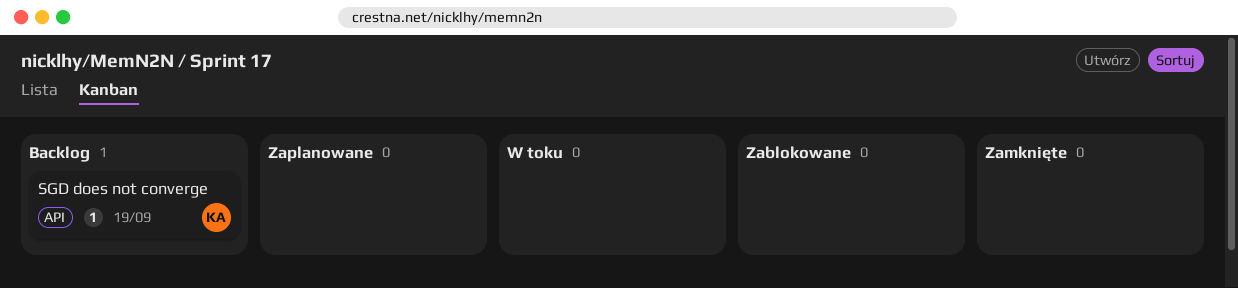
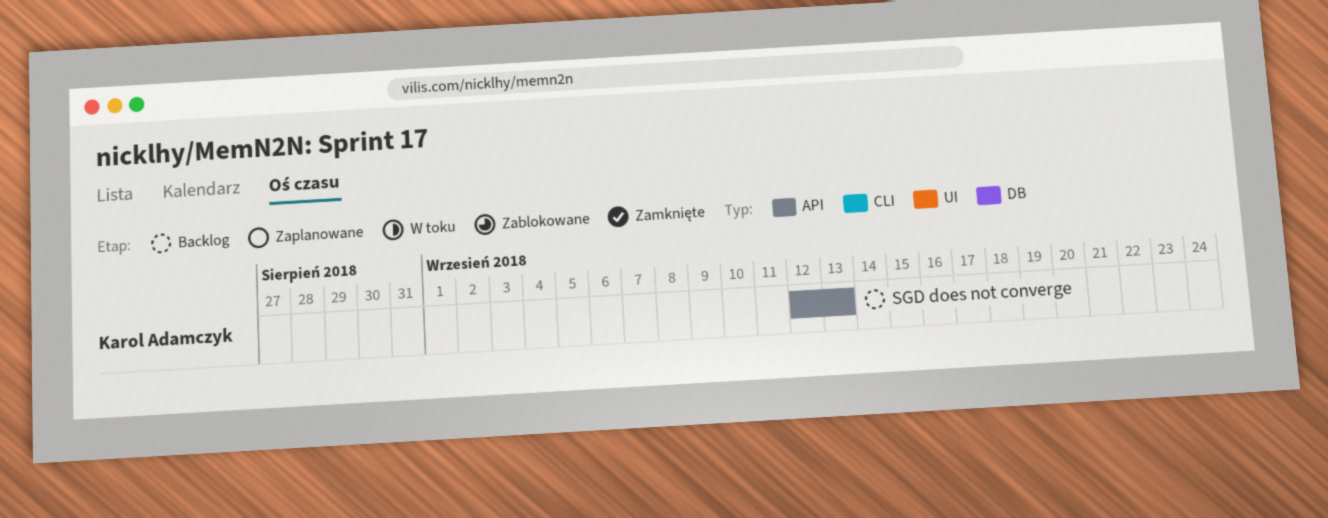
SGD does not converge, due: Sep 19 -> Sep 13

